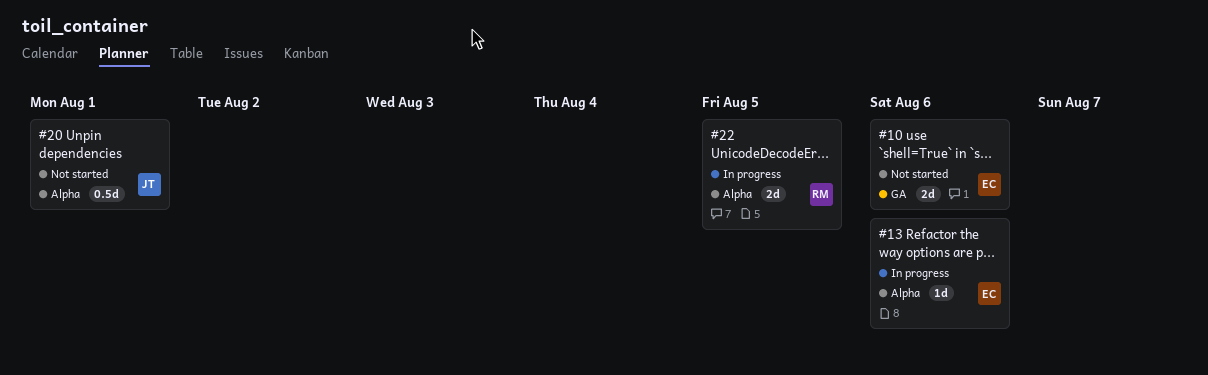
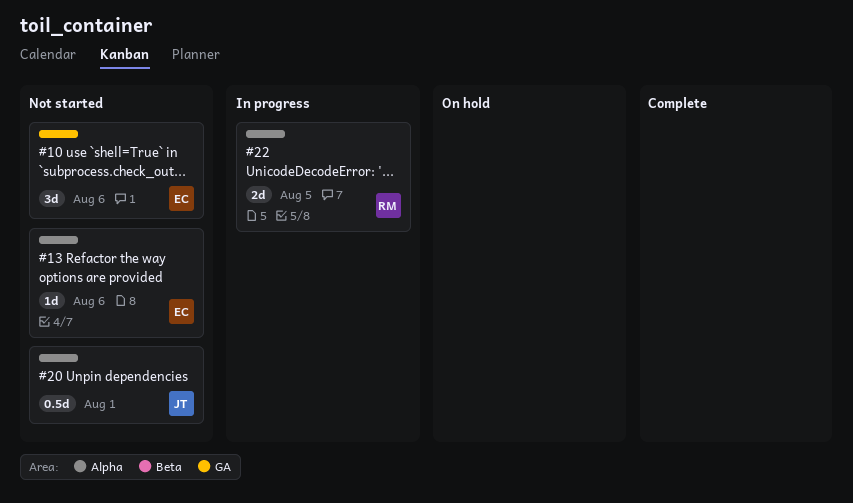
#10, estimate: 2d -> 3d
#13, status: In progress -> Not started

